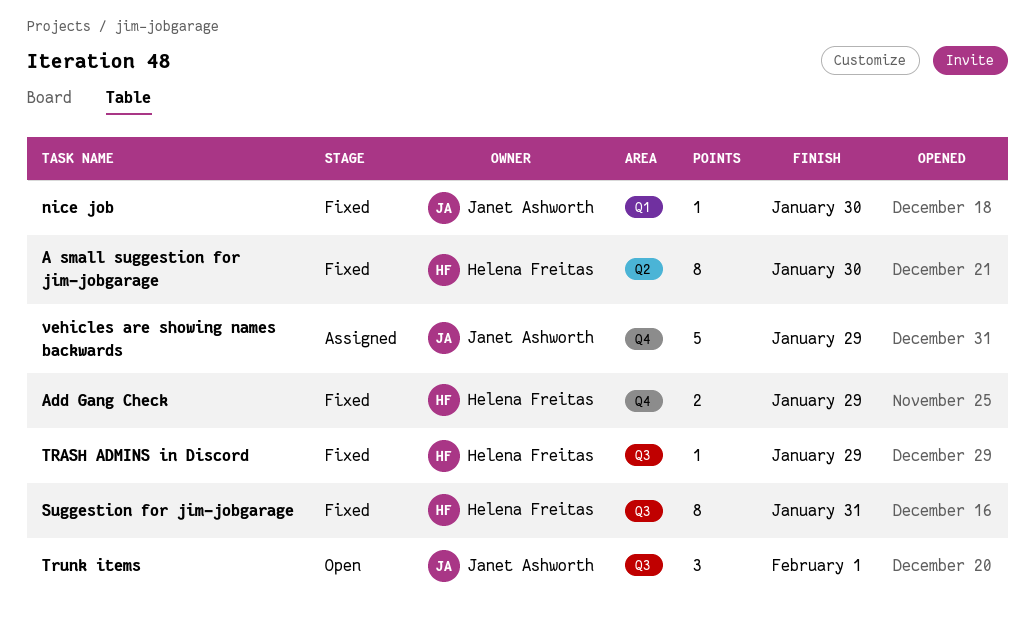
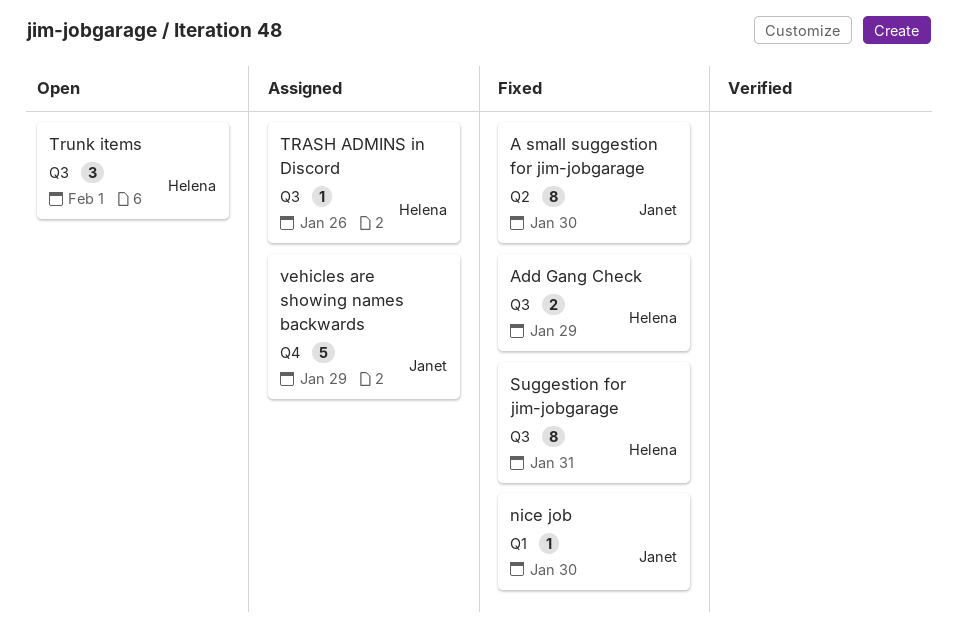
A small suggestion for jim-jobgarage, owner: Helena Freitas -> Janet Ashworth
Add Gang Check, label: Q4 -> Q3
TRASH ADMINS in Discord, status: Fixed -> Assigned
TRASH ADMINS in Discord, due: Jan 29 -> Jan 26
Trunk items, owner: Janet Ashworth -> Helena Freitas

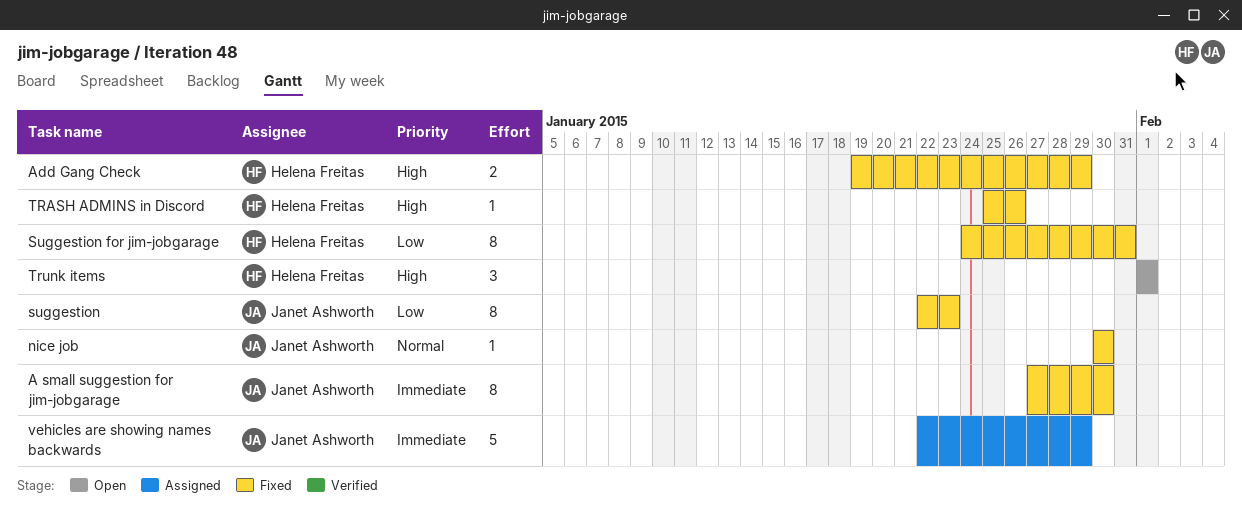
suggestion: none -> present
TRASH ADMINS in Discord, status: Assigned -> Fixed

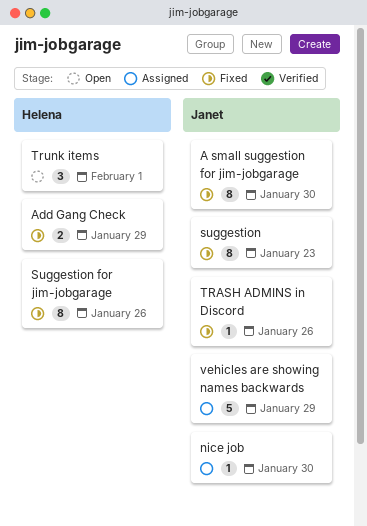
nice job, status: Fixed -> Assigned
Suggestion for jim-jobgarage, due: Jan 31 -> Jan 26
TRASH ADMINS in Discord, owner: Helena Freitas -> Janet Ashworth

